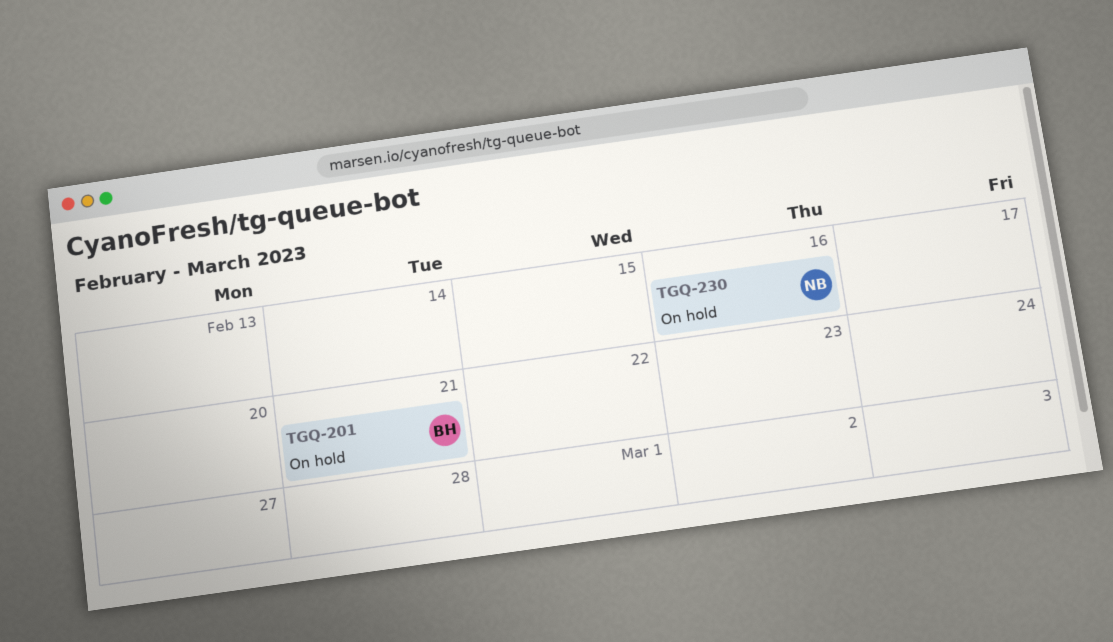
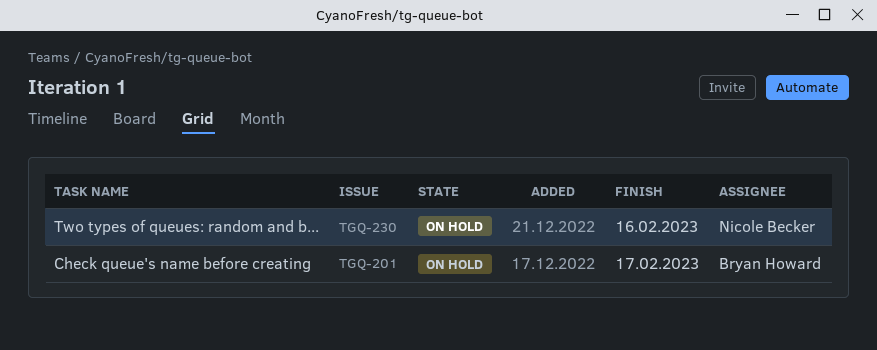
TGQ-201, due: Feb 21 -> Feb 17

